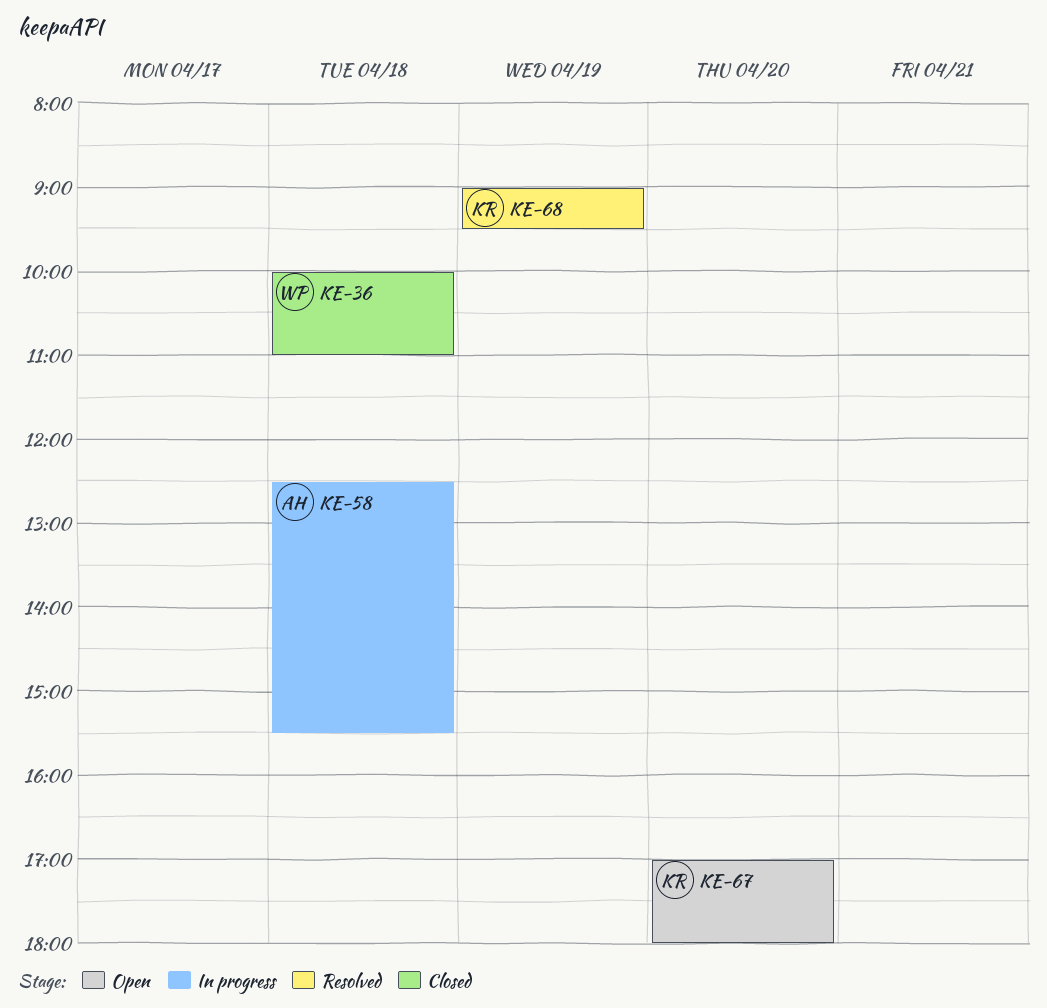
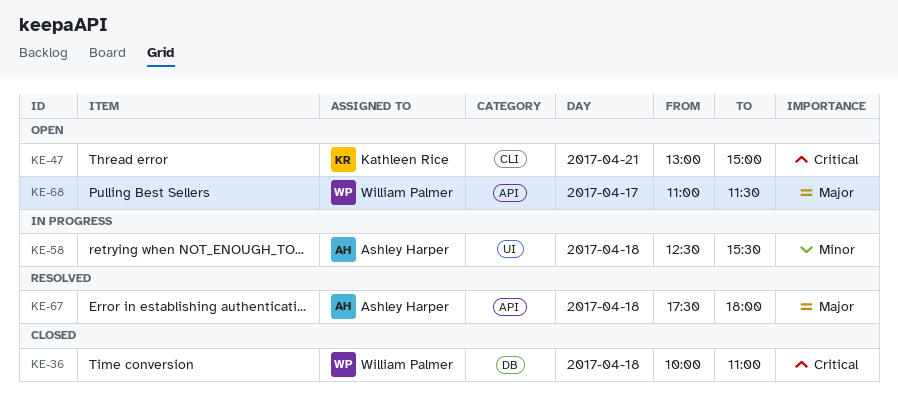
KE-47: none -> present
KE-67, status: Open -> Resolved
KE-67, owner: Kathleen Rice -> Ashley Harper
KE-67, day: Apr 20 -> Apr 18
KE-67, begins: 17:00 -> 17:30
KE-68, status: Resolved -> Open
KE-68, owner: Kathleen Rice -> William Palmer
KE-68, day: Apr 19 -> Apr 17
KE-68, begins: 09:00 -> 11:00
KE-68, ends: 09:30 -> 11:30

